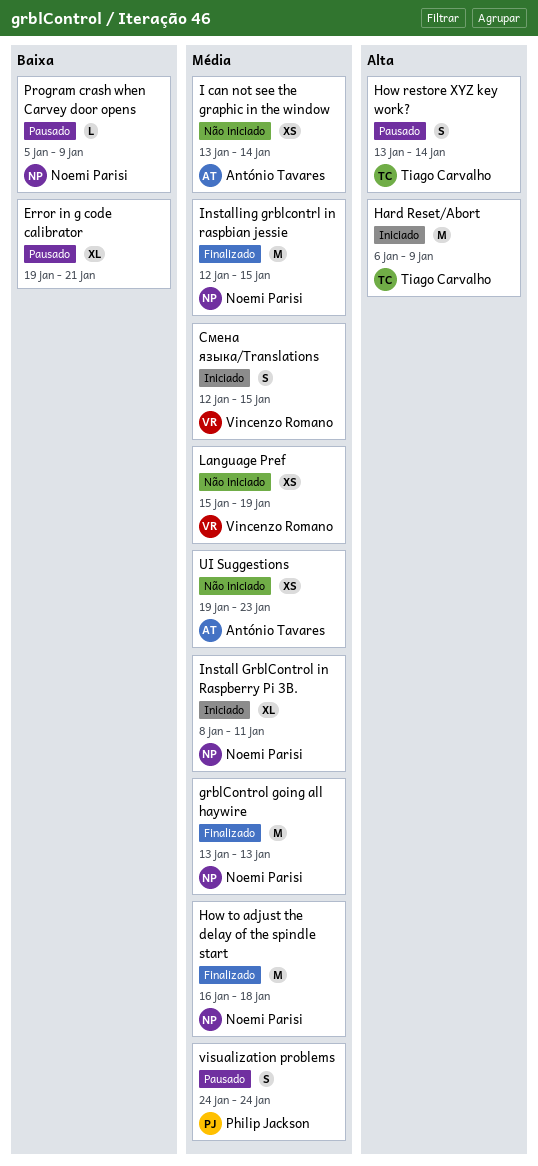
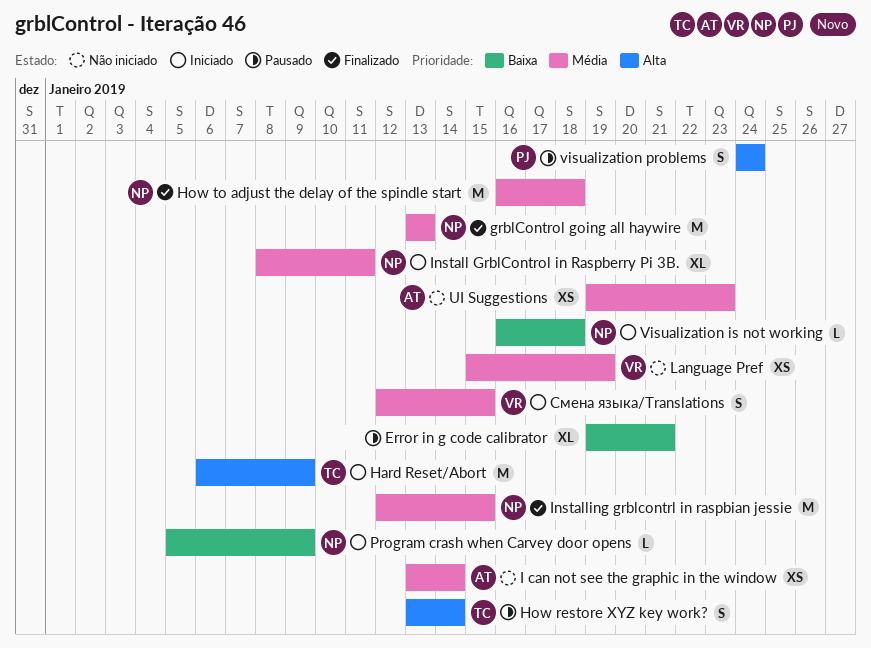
Program crash when Carvey door opens, status: Pausado -> Iniciado
Visualization is not working: none -> present
visualization problems, priority: Média -> Alta

